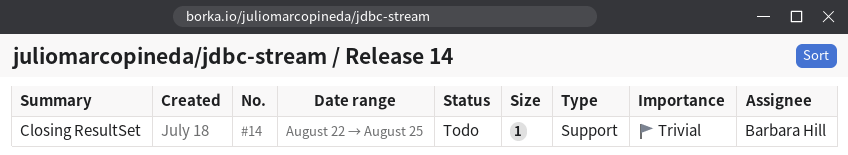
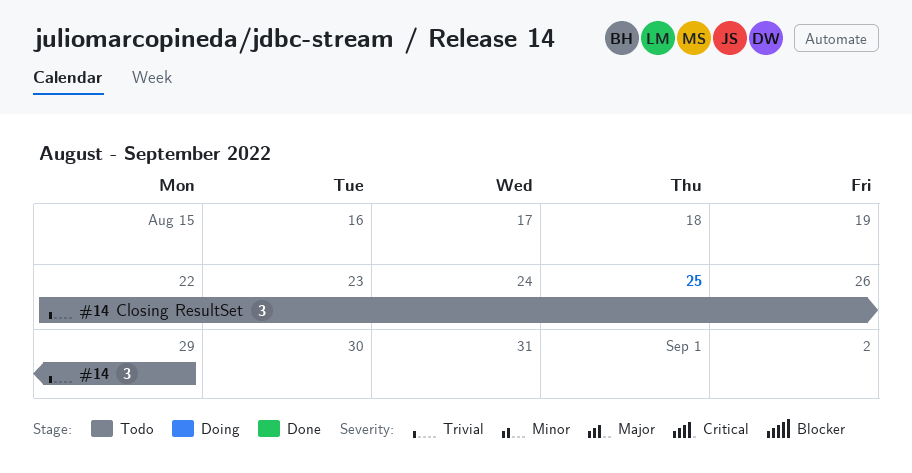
#14, estimate: 1 -> 3
#14, due: Aug 25 -> Aug 29

